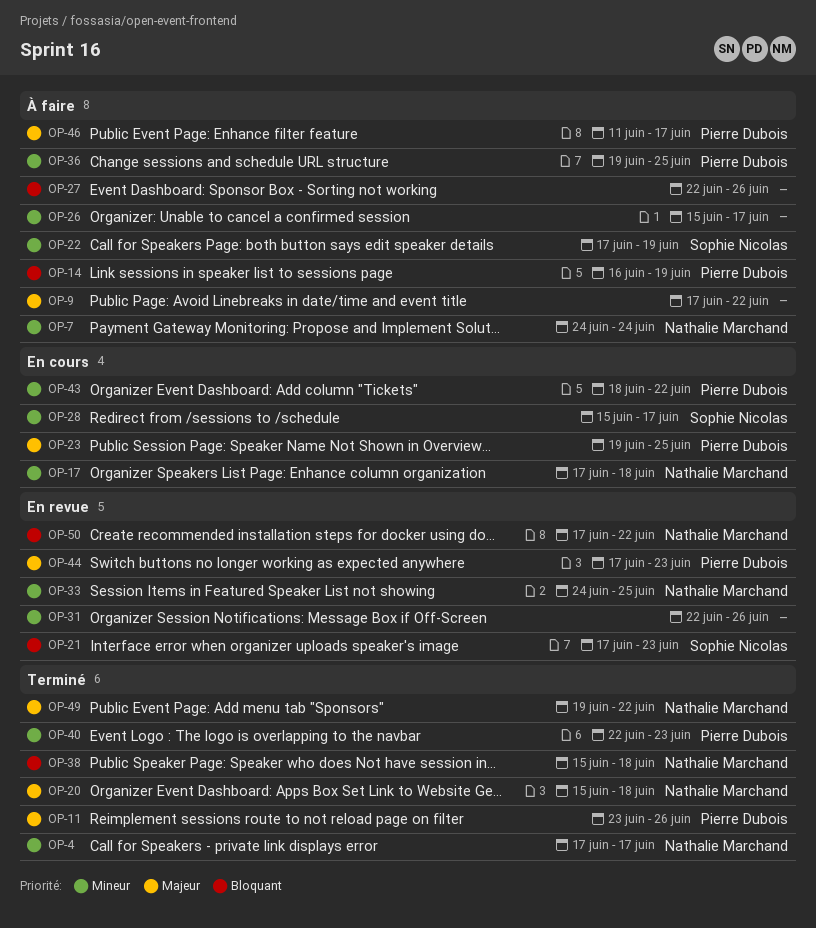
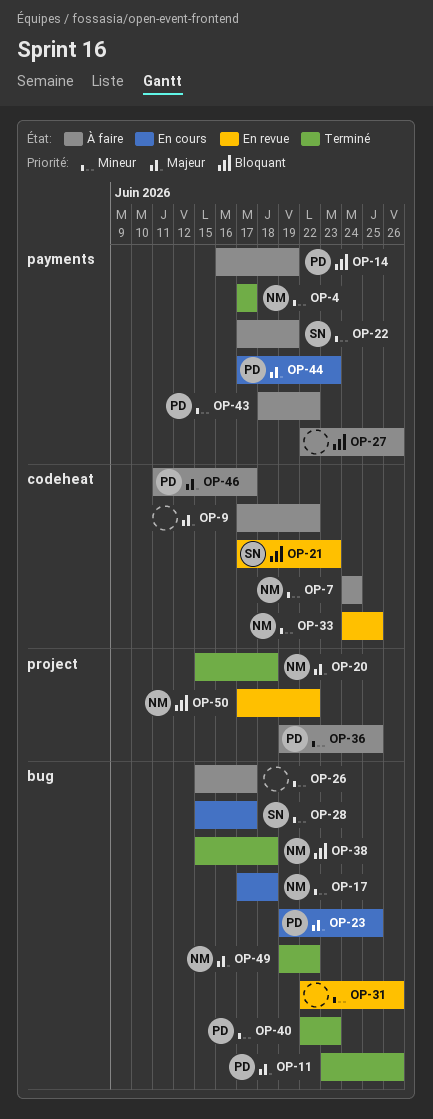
OP-43, status: En cours -> À faire
OP-44, status: En revue -> En cours

